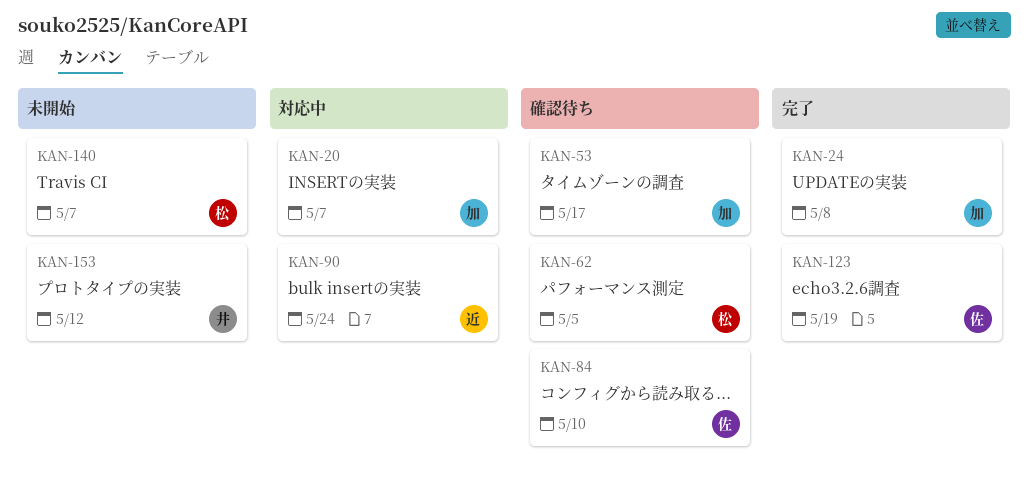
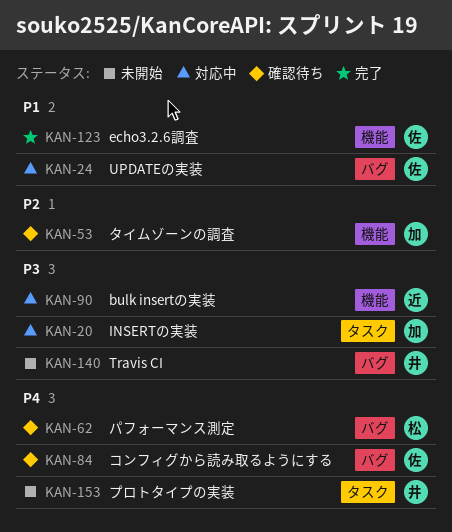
KAN-24, status: 完了 -> 対応中
KAN-24, owner: 加 -> 佐
KAN-140, owner: 松 -> 井

